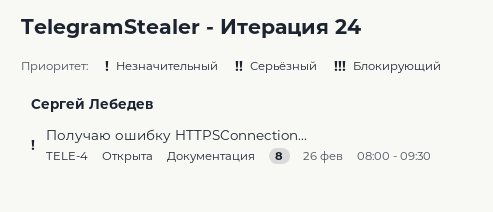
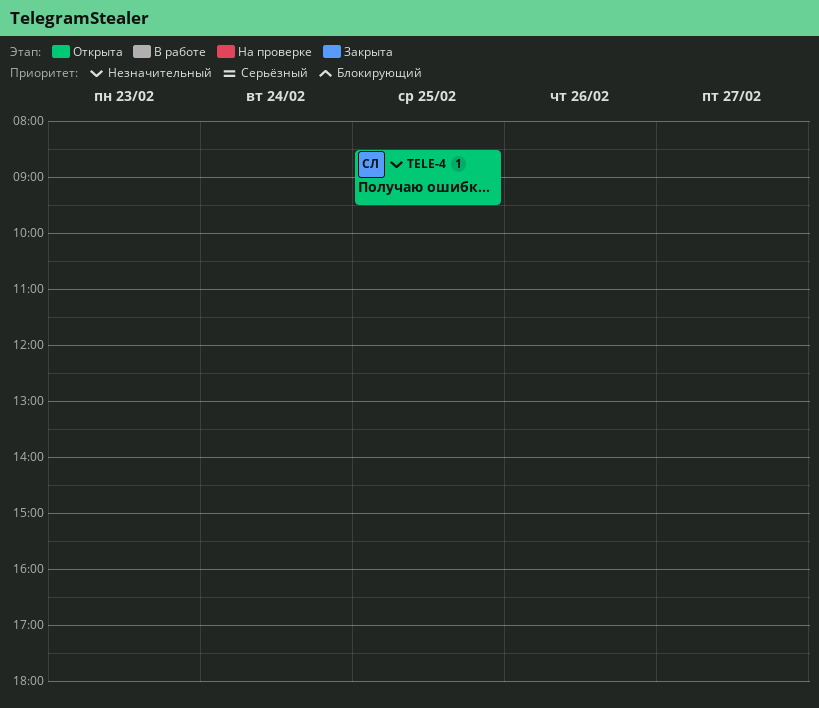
TELE-4, estimate: 8 -> 1
TELE-4, day: Feb 26 -> Feb 25
TELE-4, begins: 08:00 -> 08:30

